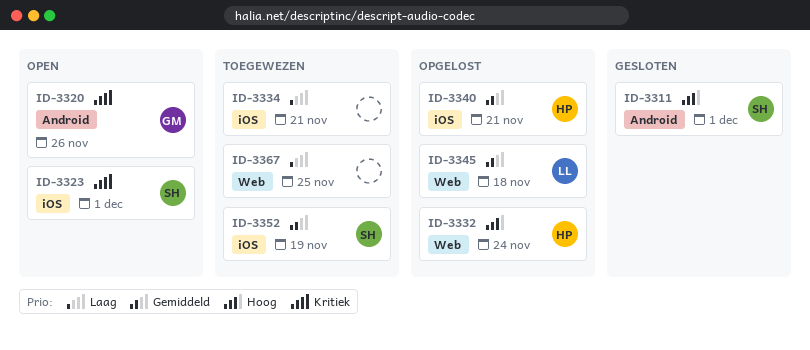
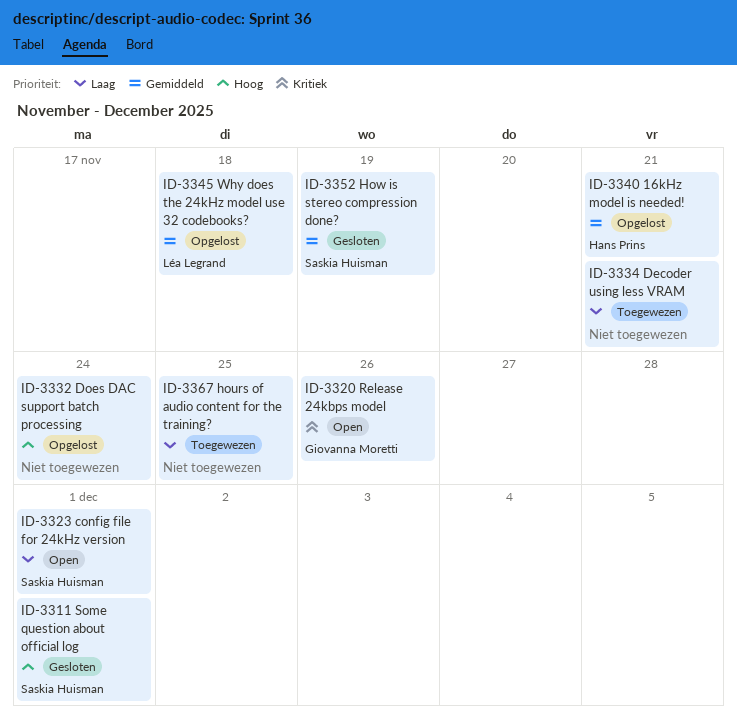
ID-3323, priority: Kritiek -> Laag
ID-3332, owner: Hans Prins -> none
ID-3352, status: Toegewezen -> Gesloten

